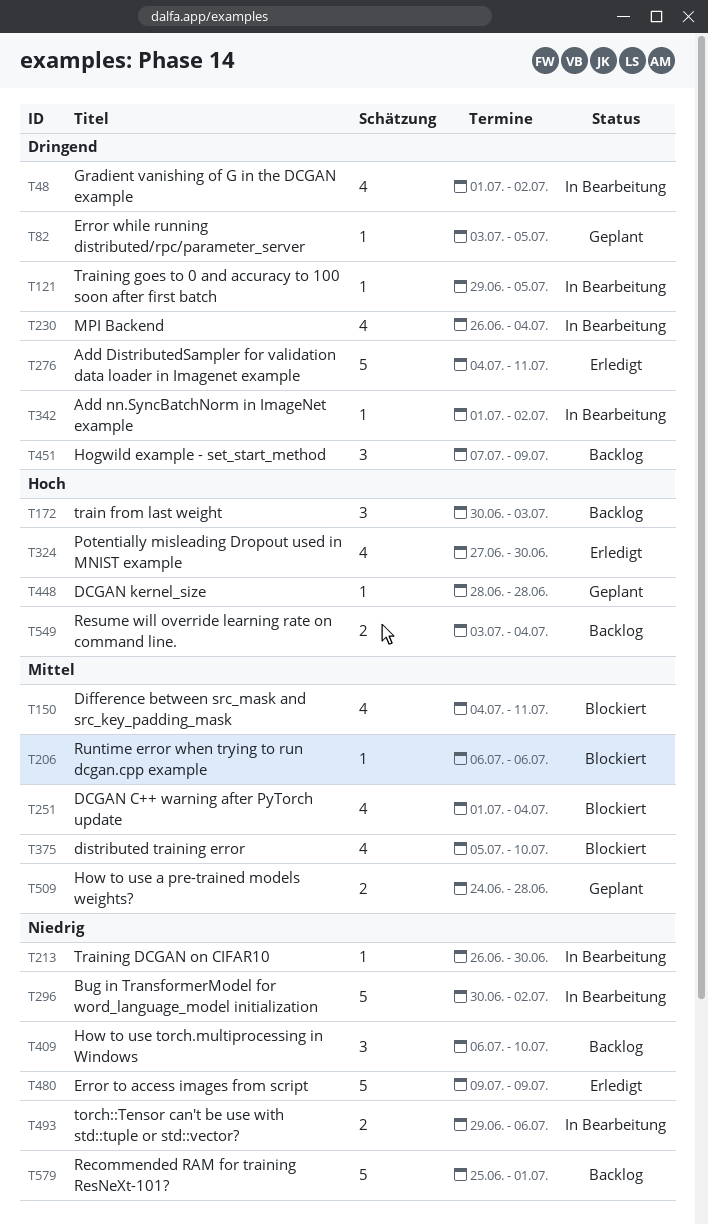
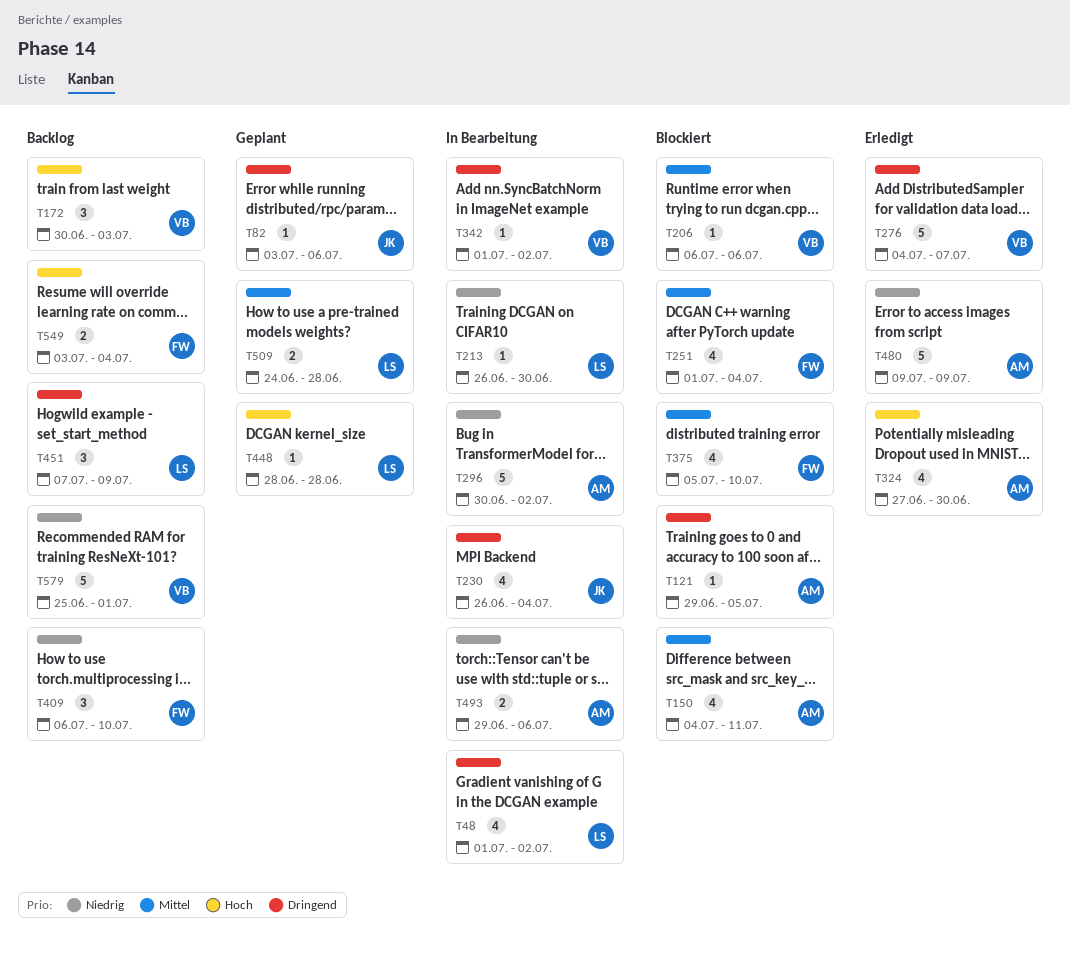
T82, due: Jul 5 -> Jul 6
T121, status: In Bearbeitung -> Blockiert
T276, due: Jul 11 -> Jul 7

